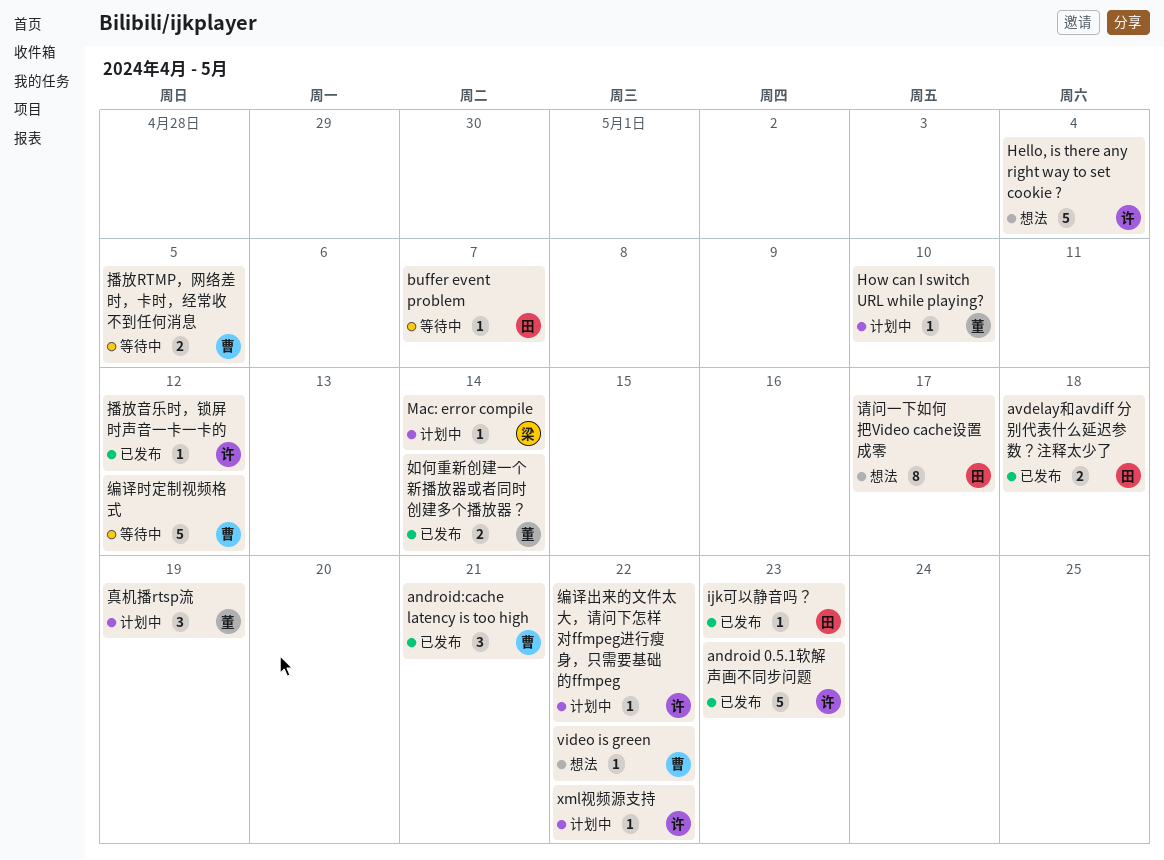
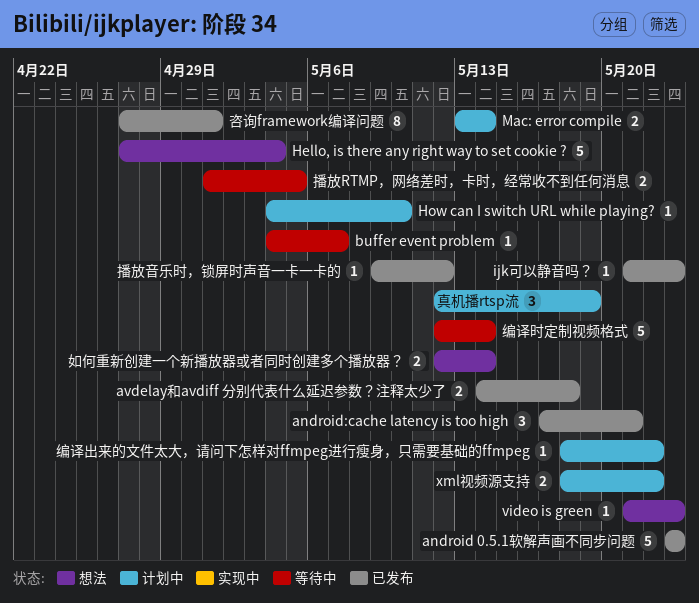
Mac: error compile, estimate: 1 -> 2
video is green, due: May 22 -> May 23
xml视频源支持, estimate: 1 -> 2
咨询framework编译问题: none -> present
如何重新创建一个新播放器或者同时创建多个播放器？, status: 已发布 -> 想法
编译时定制视频格式, due: May 12 -> May 14
请问一下如何把Video cache设置成零: present -> none

